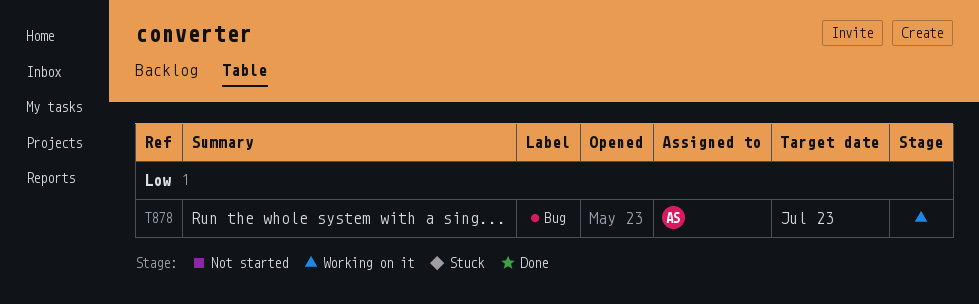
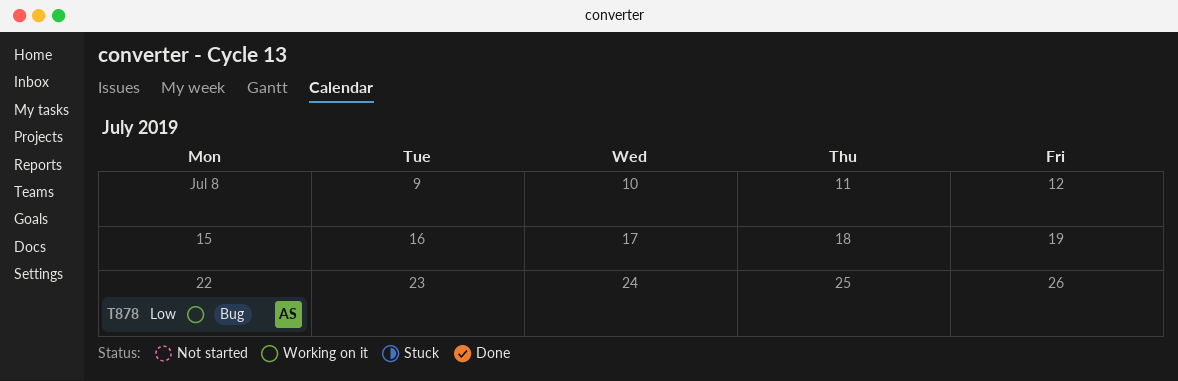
T878, due: Jul 23 -> Jul 22

